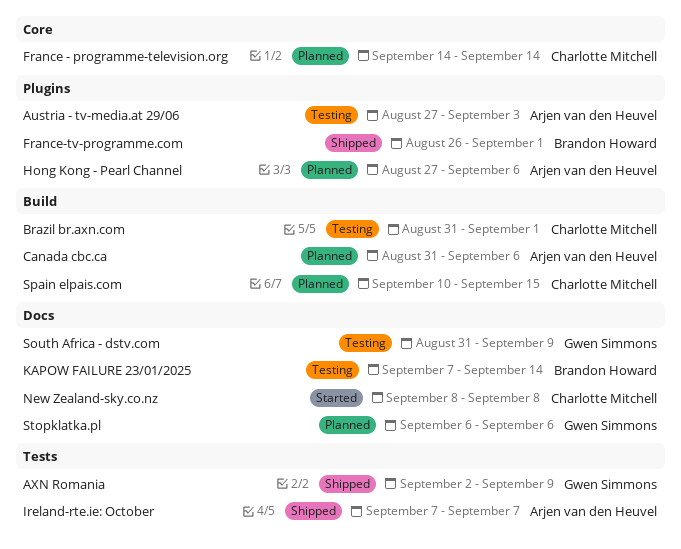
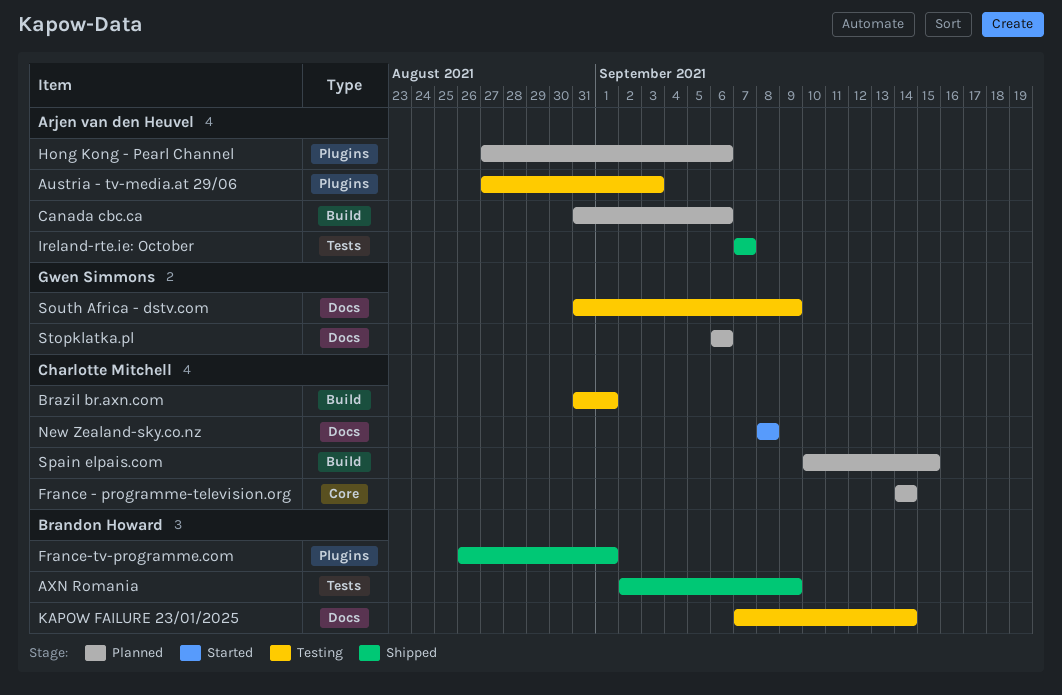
AXN Romania, owner: Gwen Simmons -> Brandon Howard

